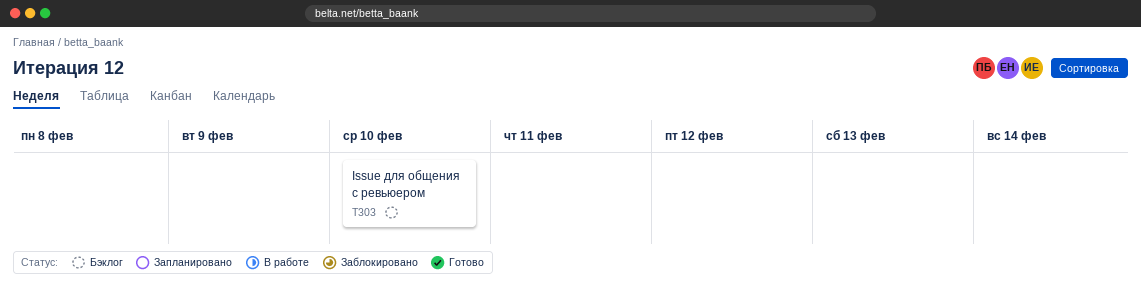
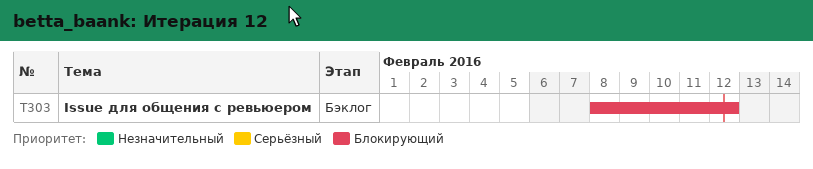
T303, due: Feb 10 -> Feb 12

